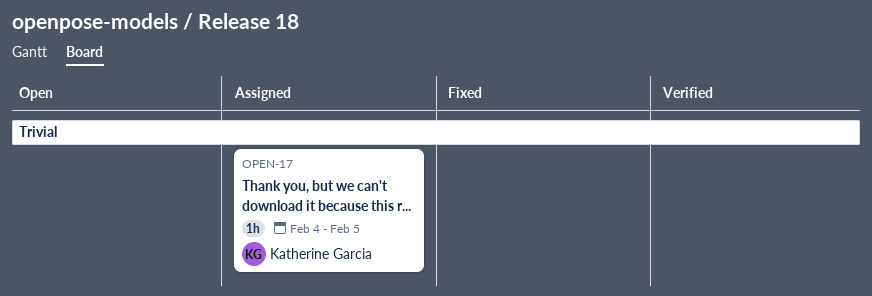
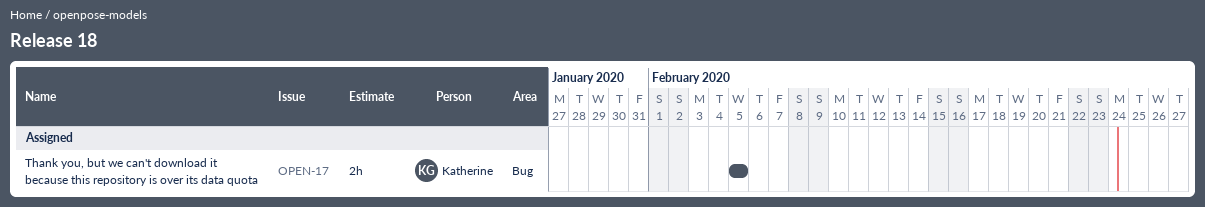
OPEN-17, estimate: 1h -> 2h
OPEN-17, start: Feb 4 -> Feb 5

